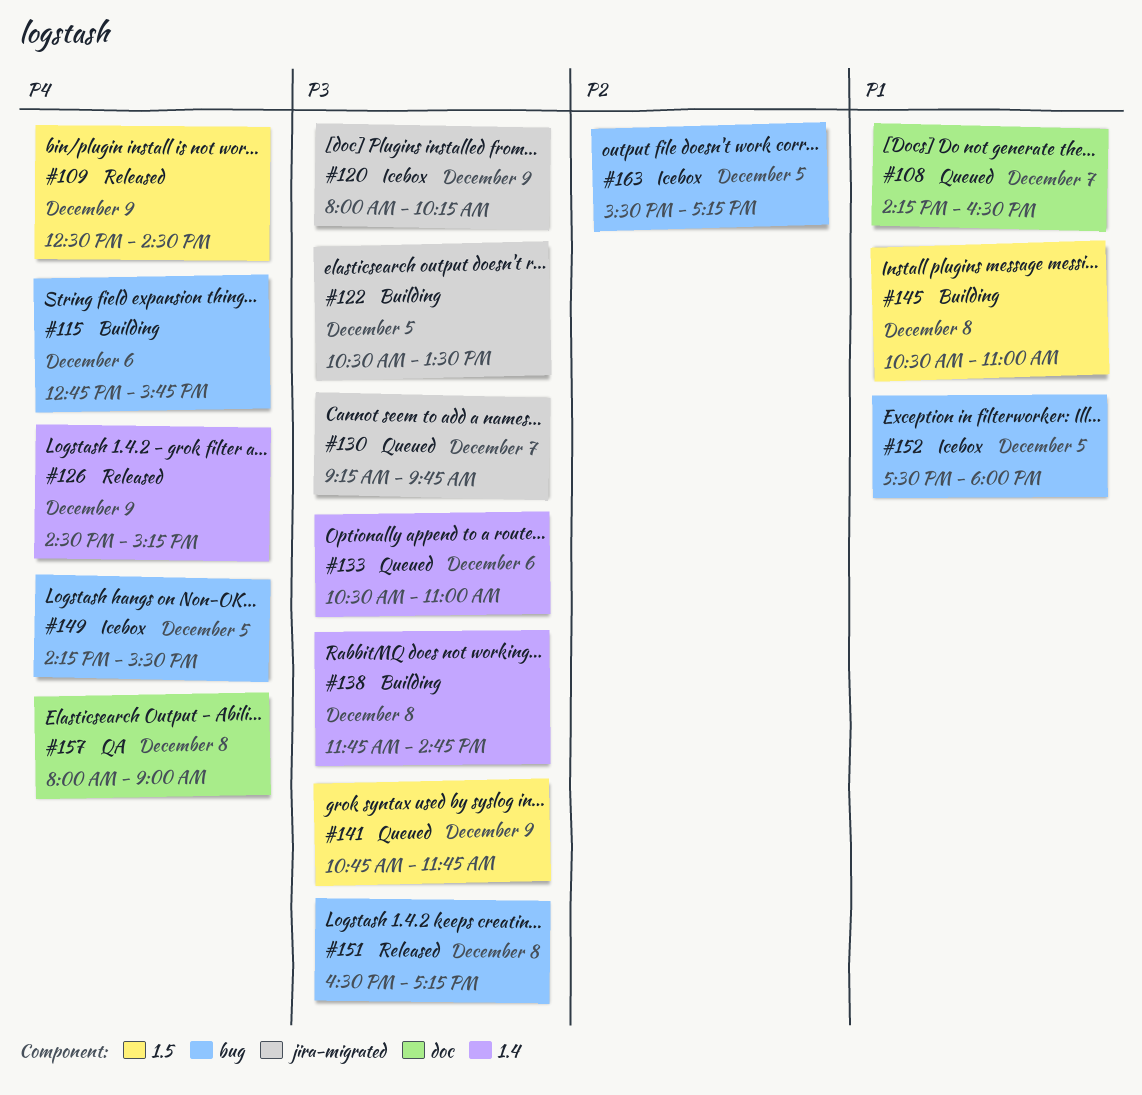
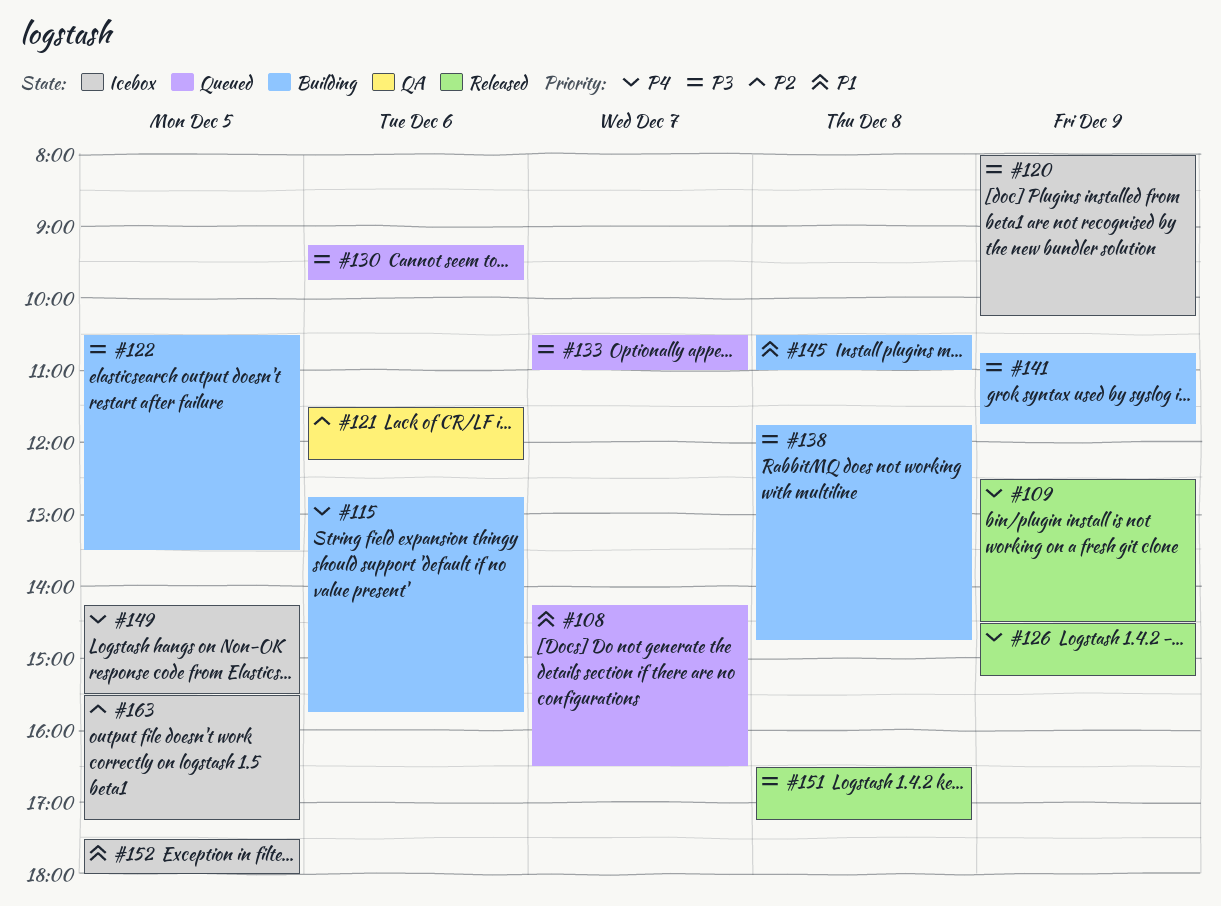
#121: none -> present
#130, day: Dec 7 -> Dec 6
#133, day: Dec 6 -> Dec 7
#141, status: Queued -> Building
#157: present -> none

